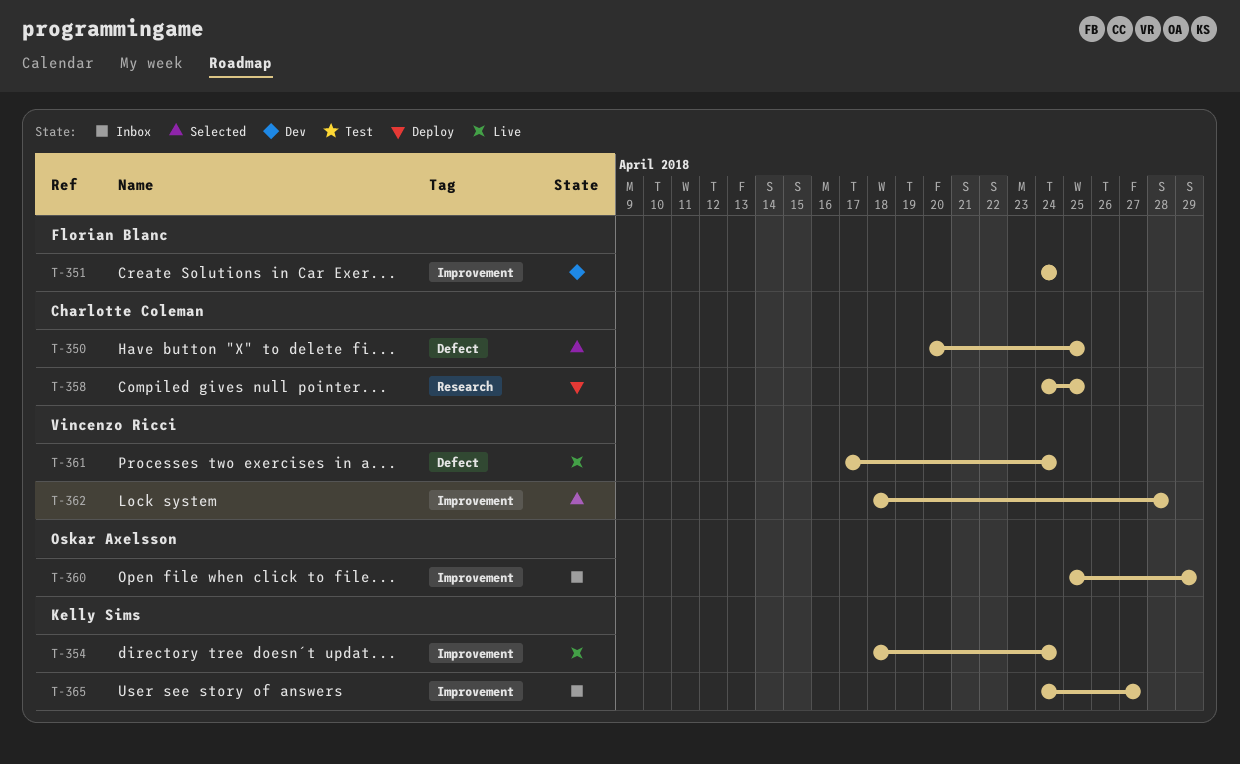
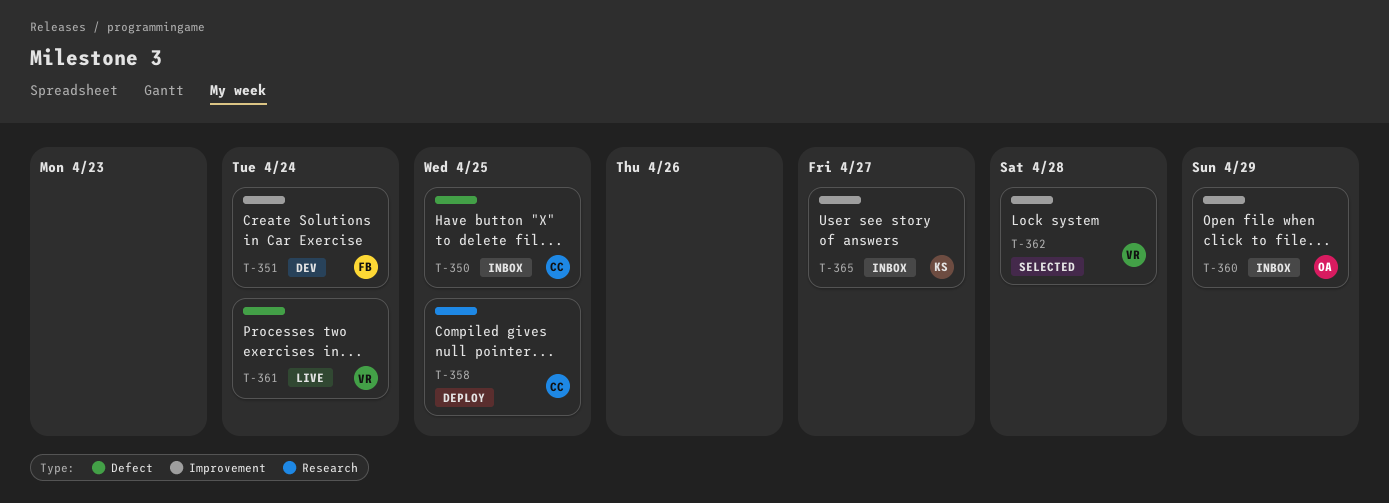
T-350, status: Selected -> Inbox
T-354: present -> none

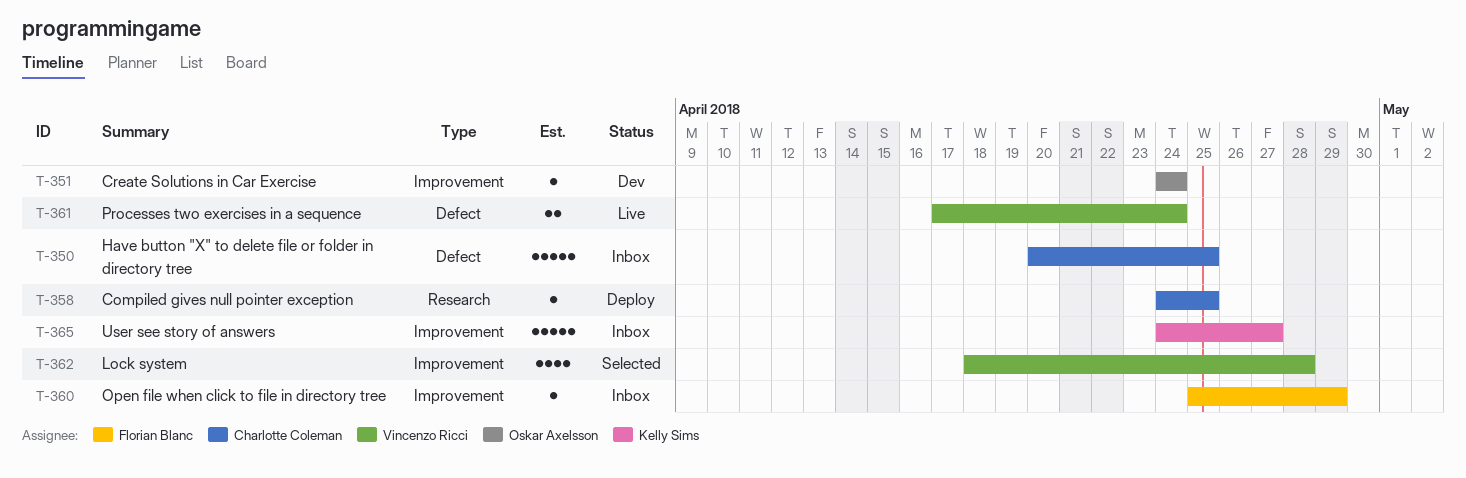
T-351, owner: Florian Blanc -> Oskar Axelsson
T-360, owner: Oskar Axelsson -> Florian Blanc

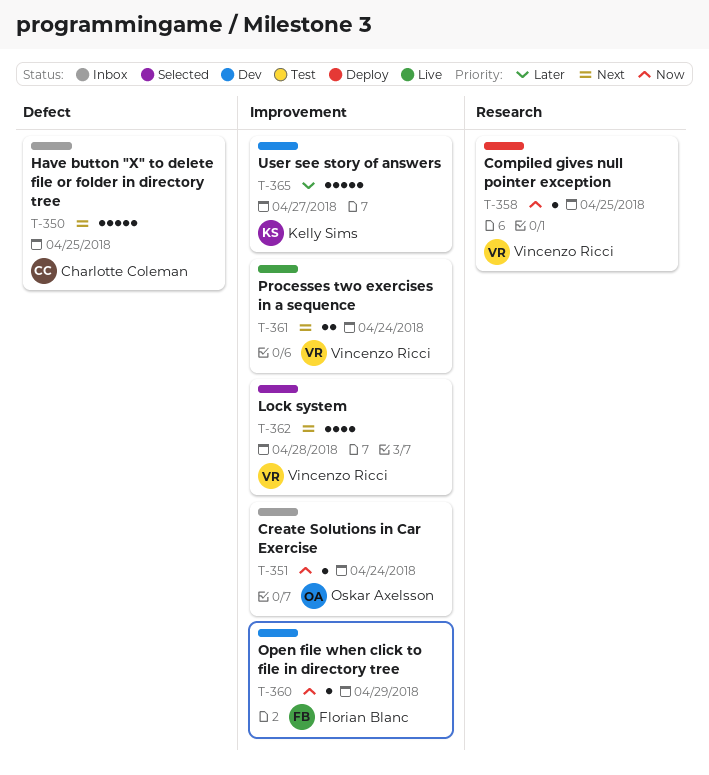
T-351, status: Dev -> Inbox
T-358, owner: Charlotte Coleman -> Vincenzo Ricci
T-360, status: Inbox -> Dev
T-361, label: Defect -> Improvement
T-365, status: Inbox -> Dev

